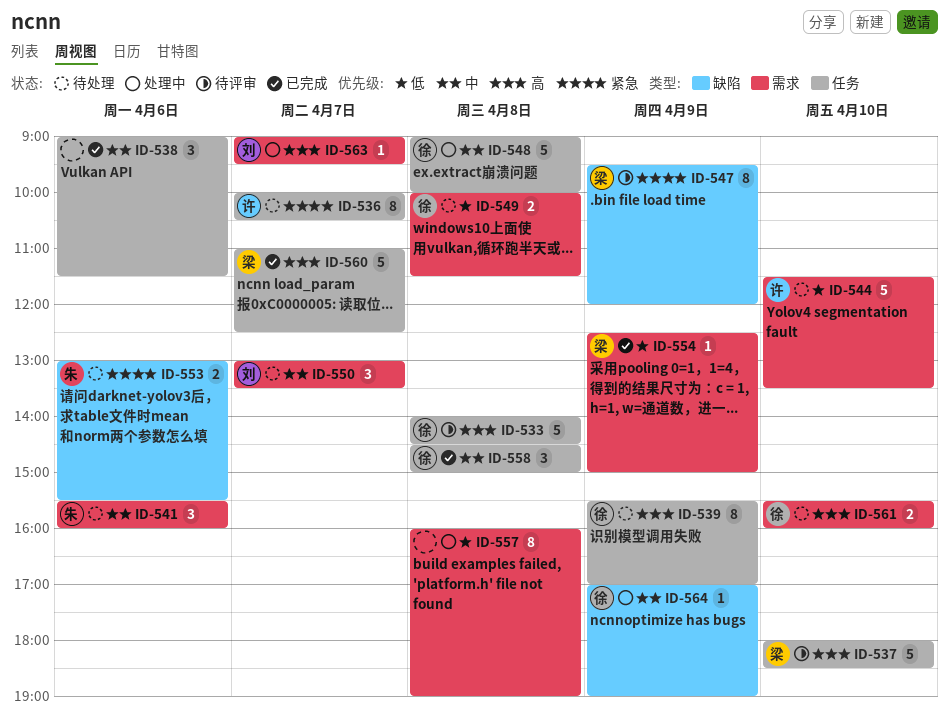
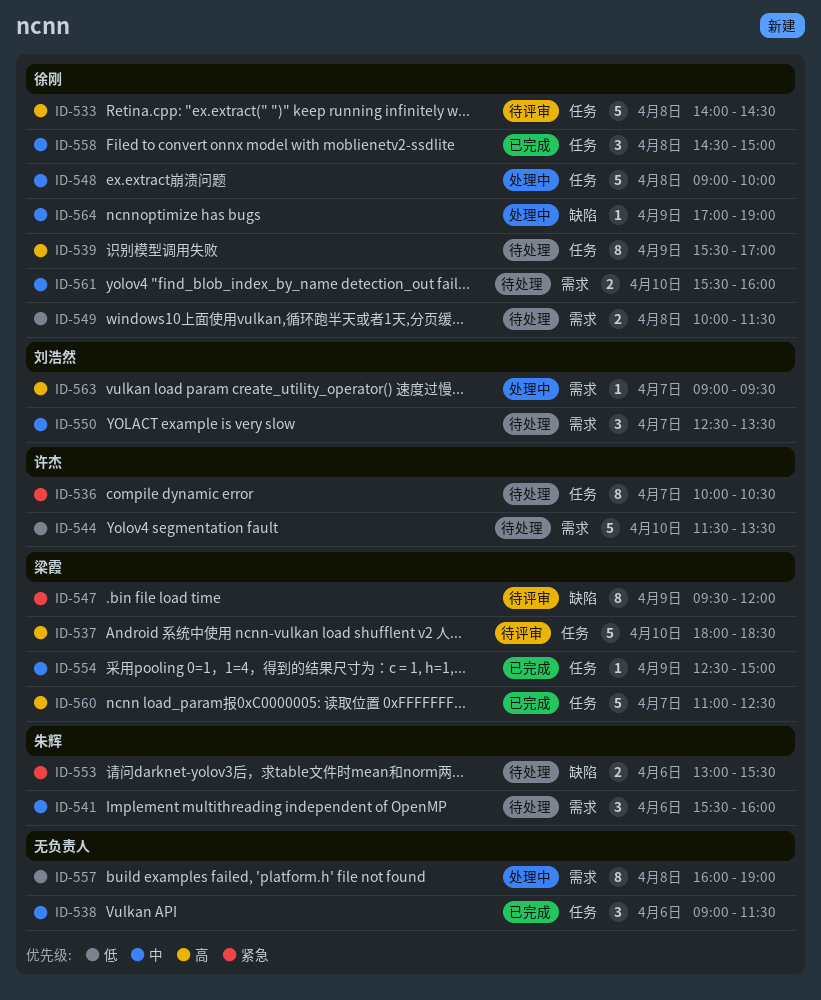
ID-550, begins: 13:00 -> 12:30
ID-554, priority: 低 -> 中
ID-554, label: 需求 -> 任务
ID-561, priority: 高 -> 中

